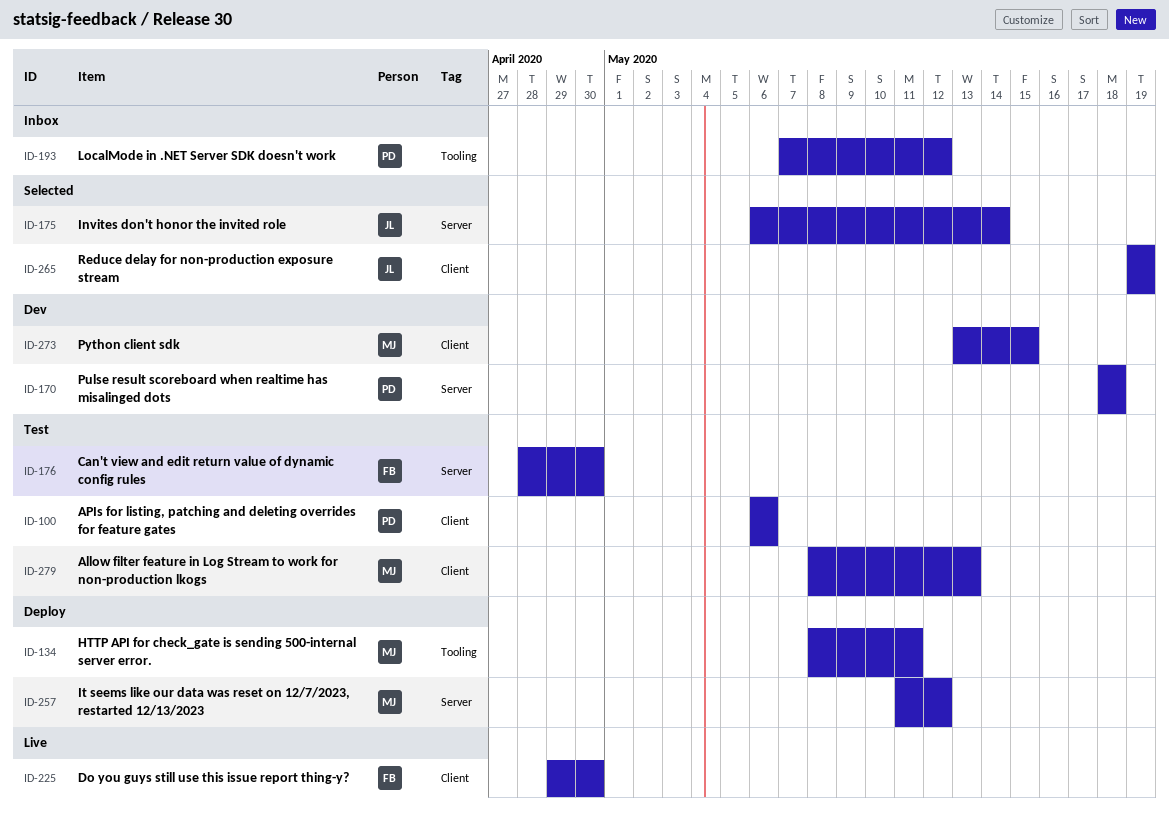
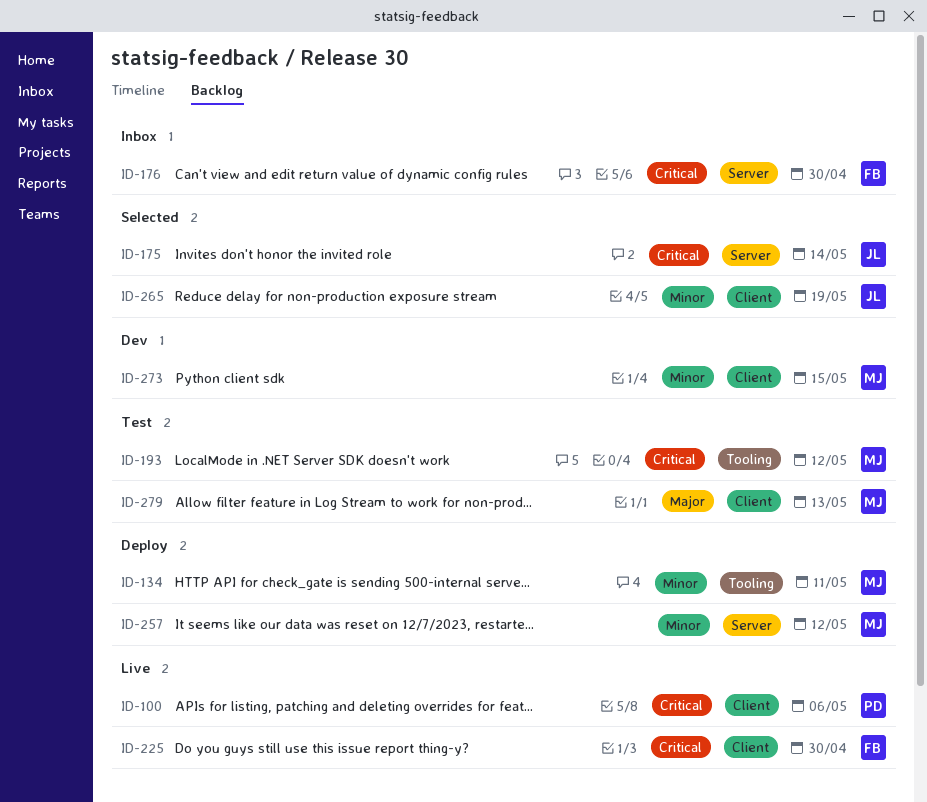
ID-100, status: Test -> Live
ID-170: present -> none
ID-176, status: Test -> Inbox
ID-193, status: Inbox -> Test
ID-193, owner: PD -> MJ

